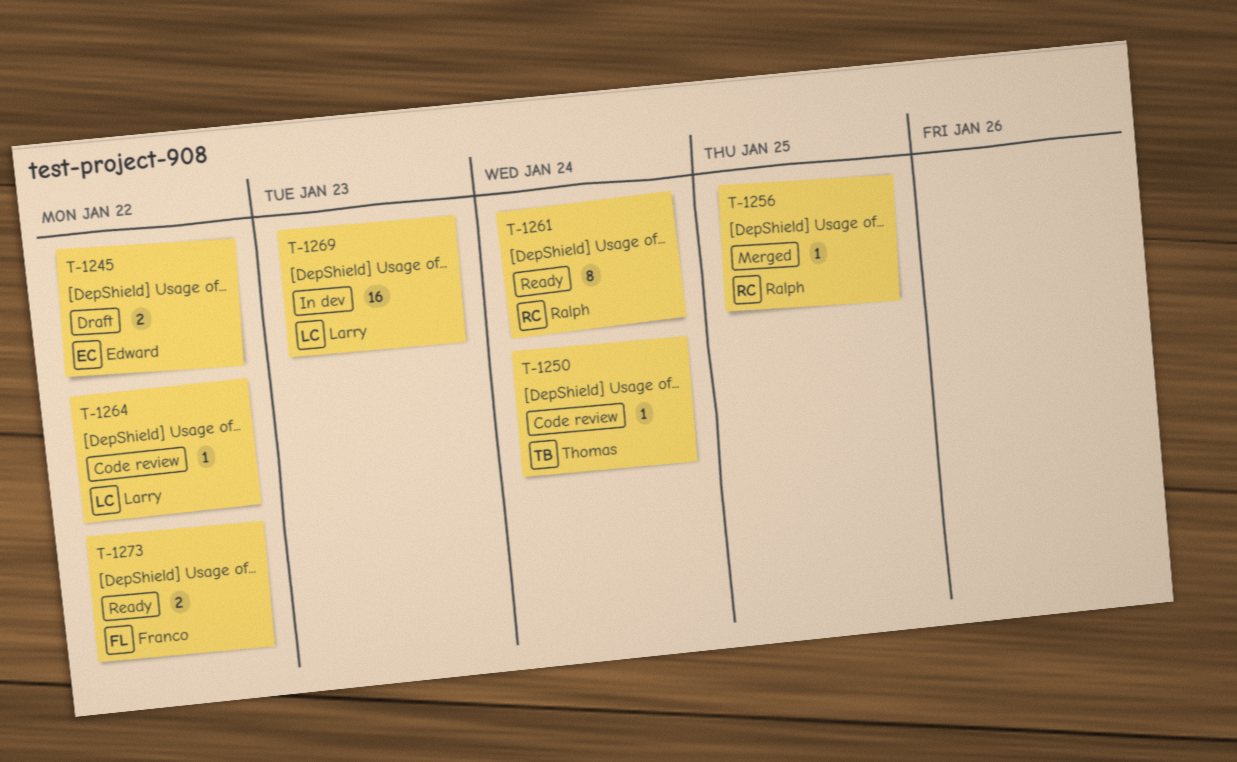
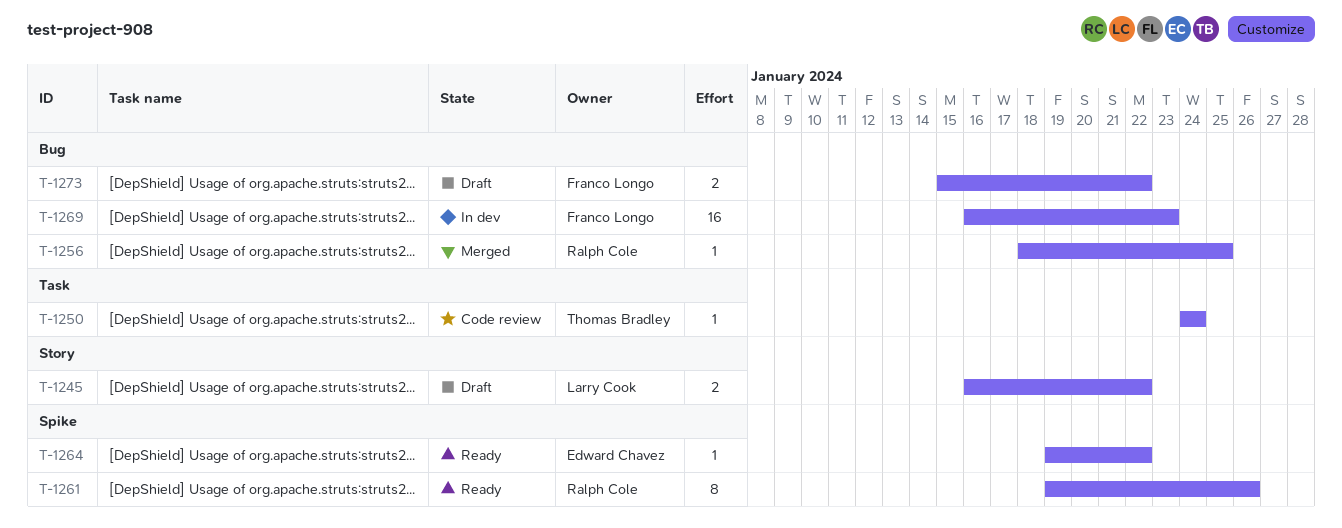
T-1245, owner: Edward Chavez -> Larry Cook
T-1261, due: Jan 24 -> Jan 26
T-1264, status: Code review -> Ready
T-1264, owner: Larry Cook -> Edward Chavez
T-1269, owner: Larry Cook -> Franco Longo
T-1273, status: Ready -> Draft

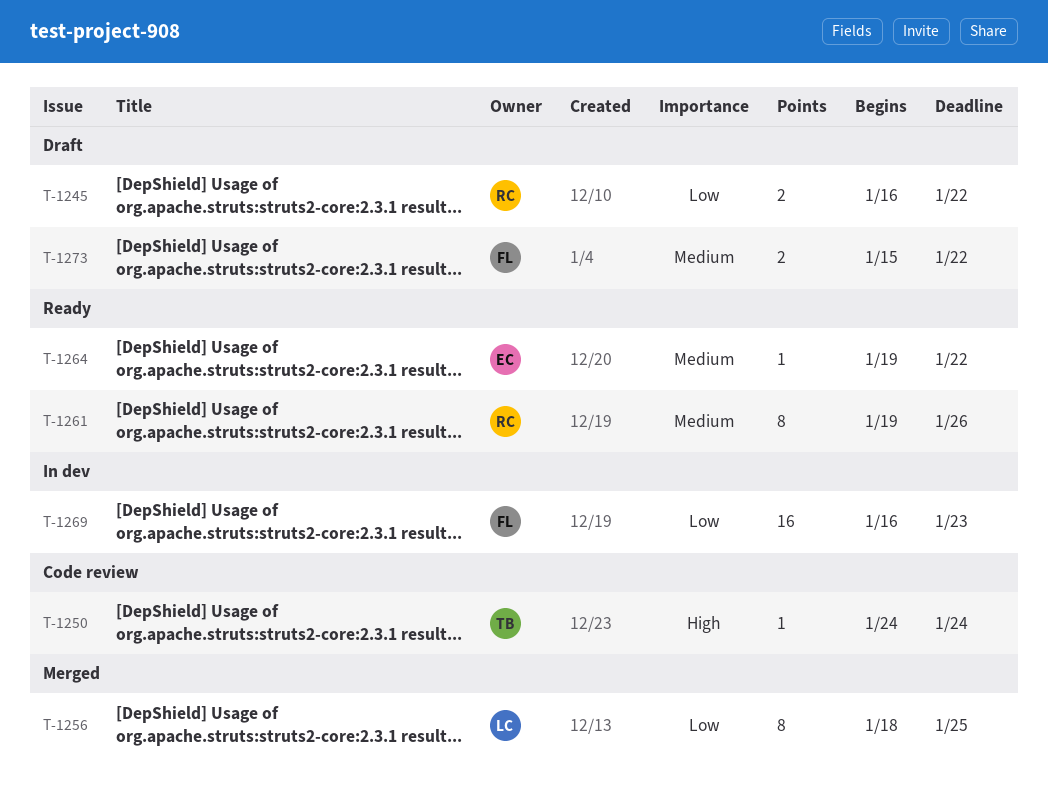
T-1245, owner: Larry Cook -> Ralph Cole
T-1256, owner: Ralph Cole -> Larry Cook
T-1256, estimate: 1 -> 8

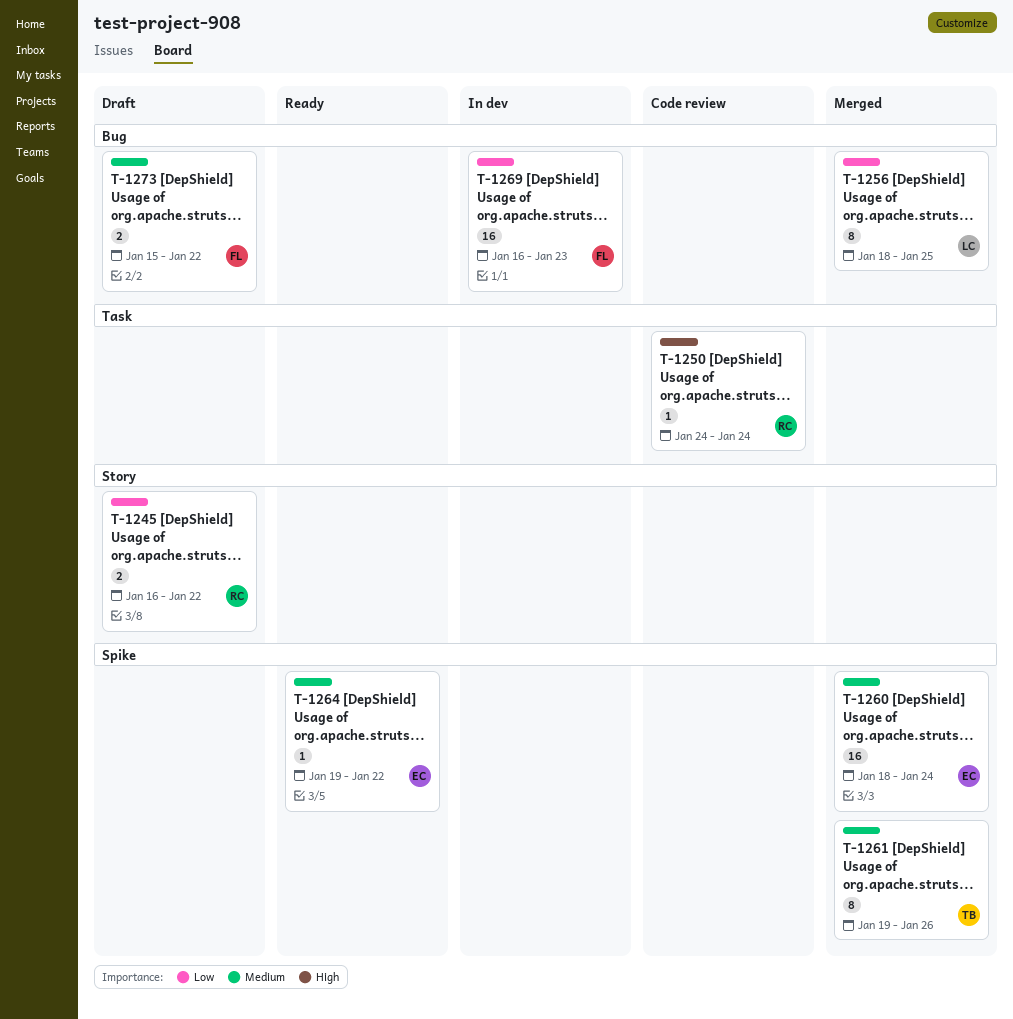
T-1250, owner: TB -> RC
T-1260: none -> present
T-1261, status: Ready -> Merged
T-1261, owner: RC -> TB

